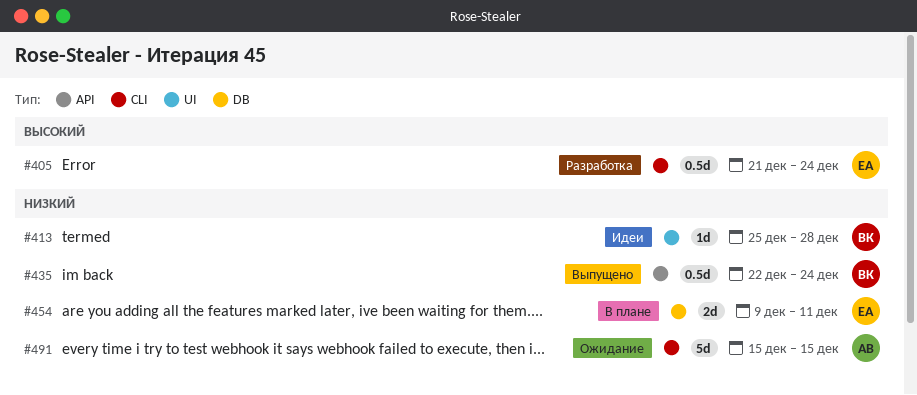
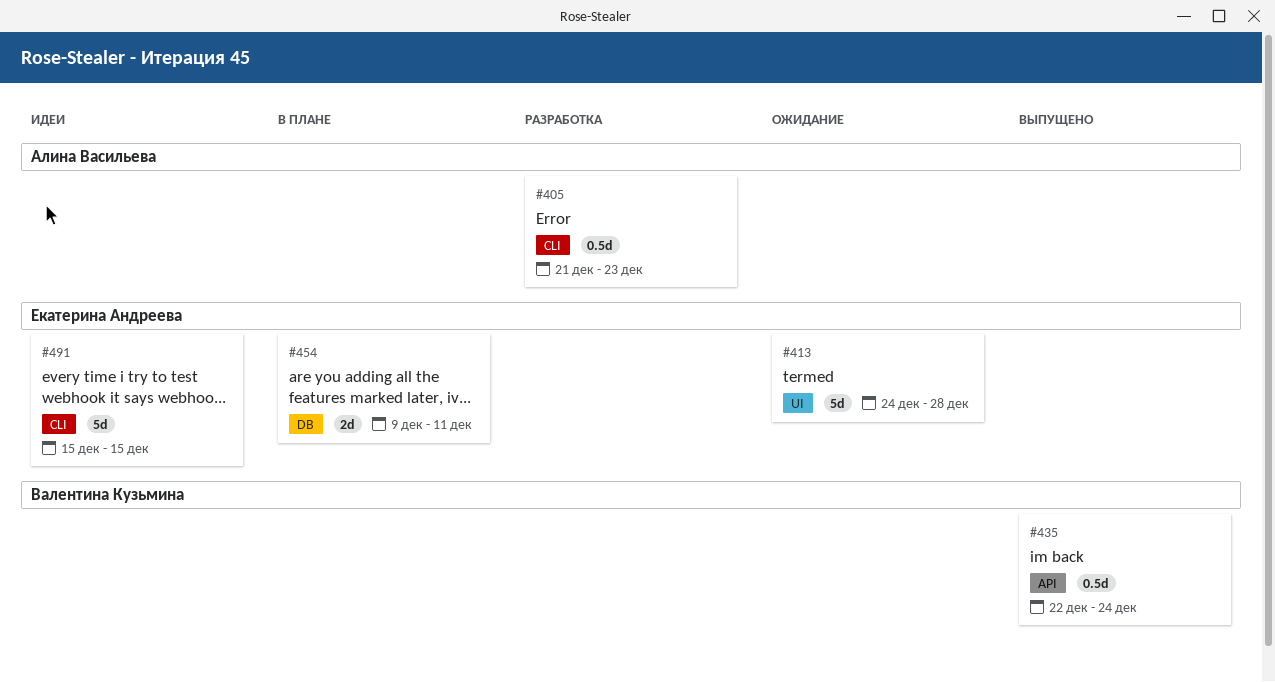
#405, owner: Екатерина Андреева -> Алина Васильева
#405, due: Dec 24 -> Dec 23
#413, status: Идеи -> Ожидание
#413, owner: Валентина Кузьмина -> Екатерина Андреева
#413, estimate: 1d -> 5d
#413, start: Dec 25 -> Dec 24
#491, status: Ожидание -> Идеи
#491, owner: Алина Васильева -> Екатерина Андреева

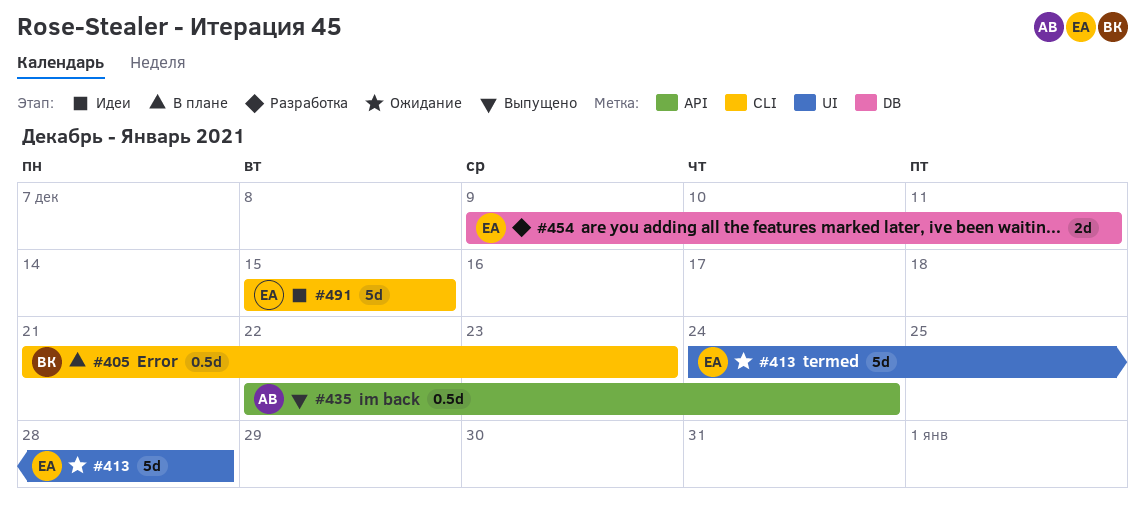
#405, status: Разработка -> В плане
#405, owner: Алина Васильева -> Валентина Кузьмина
#435, owner: Валентина Кузьмина -> Алина Васильева
#454, status: В плане -> Разработка

